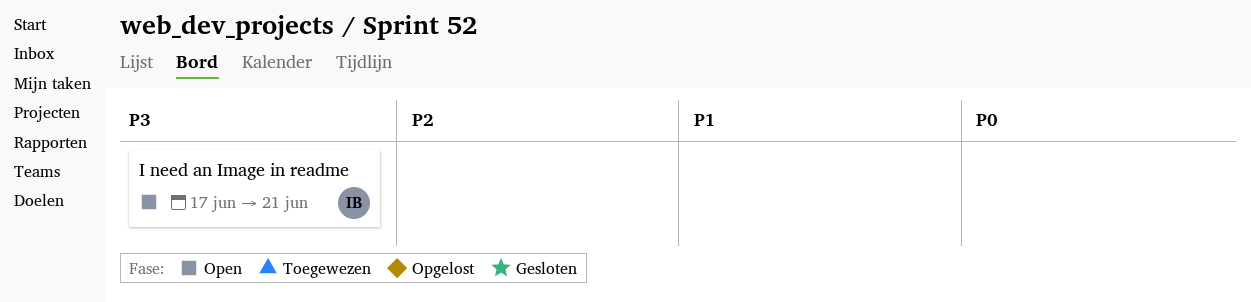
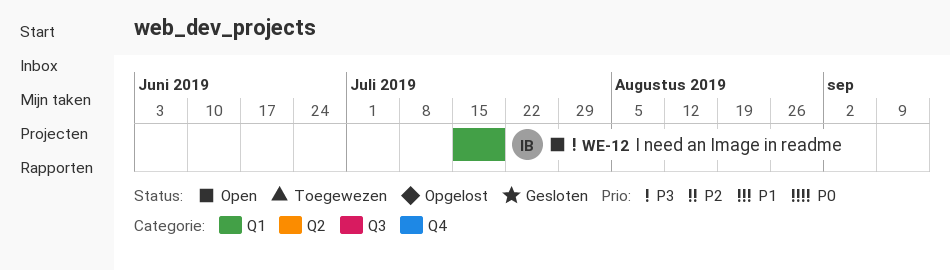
I need an Image in readme, start: Jun 17 -> Jul 15
I need an Image in readme, due: Jun 21 -> Jul 19

